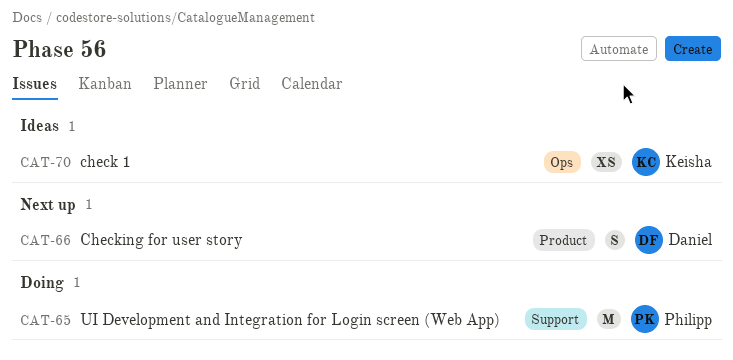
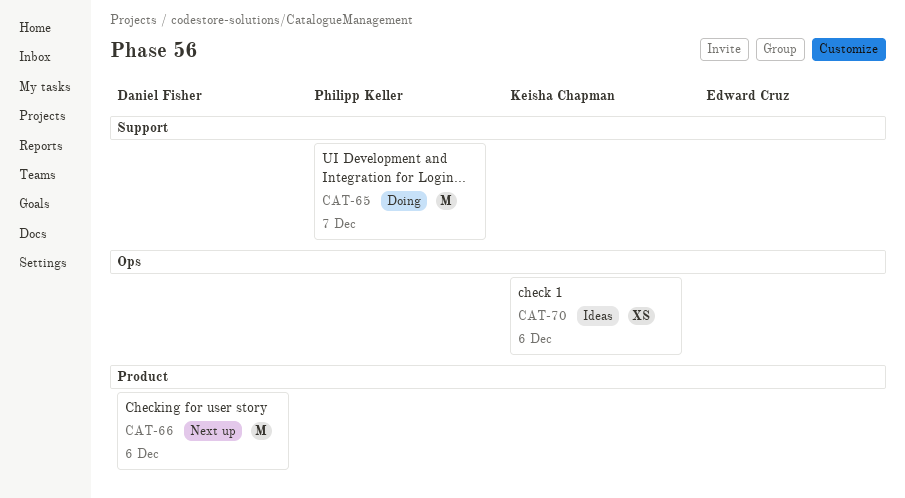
CAT-66, estimate: S -> M

